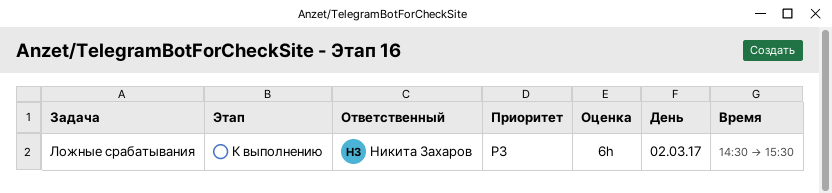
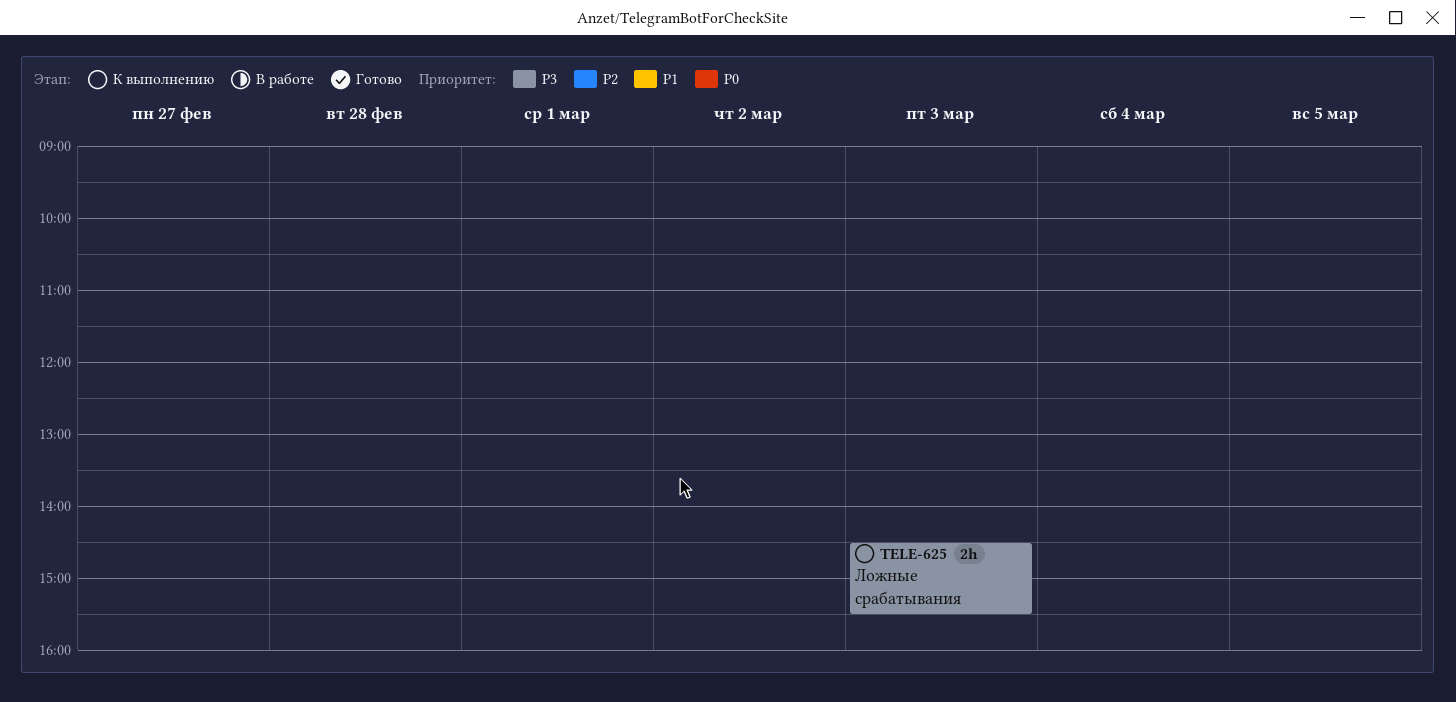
Ложные срабатывания, estimate: 6h -> 2h
Ложные срабатывания, day: Mar 2 -> Mar 3

